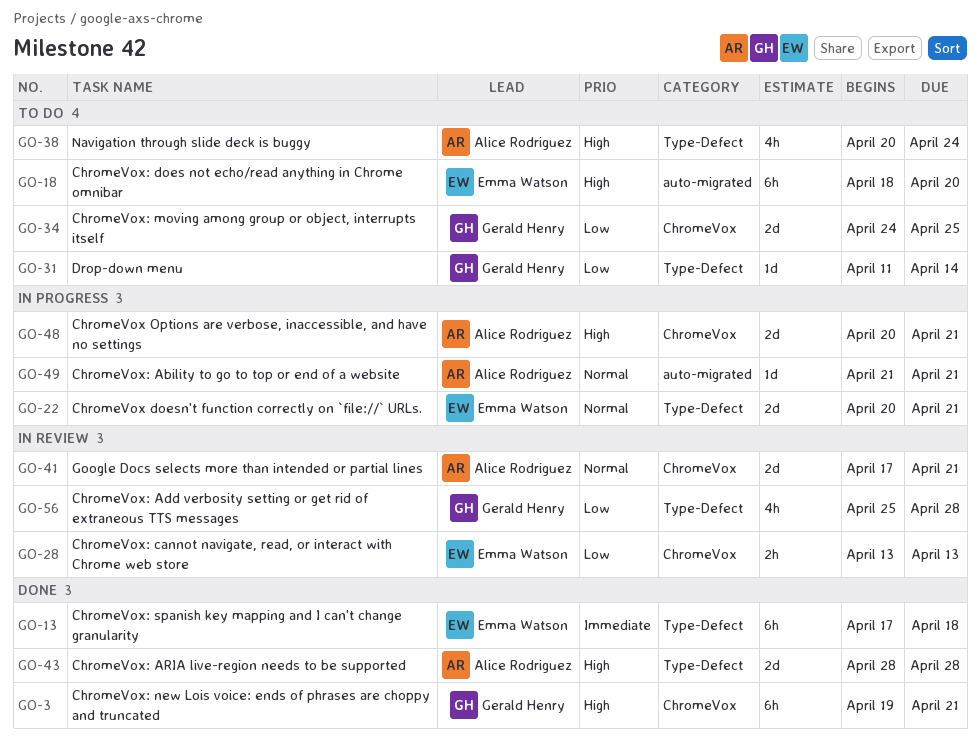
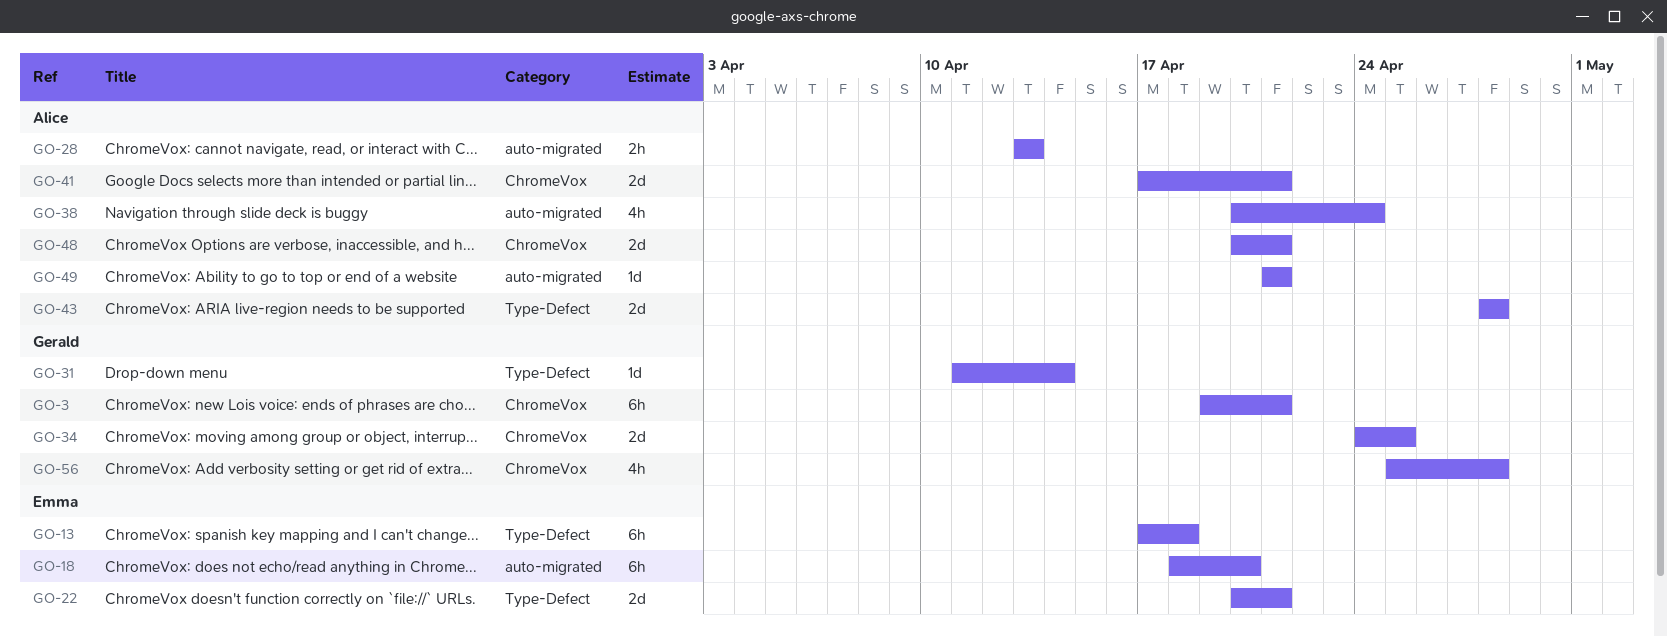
GO-28, owner: Emma Watson -> Alice Rodriguez
GO-28, label: ChromeVox -> auto-migrated
GO-38, label: Type-Defect -> auto-migrated
GO-56, label: Type-Defect -> ChromeVox

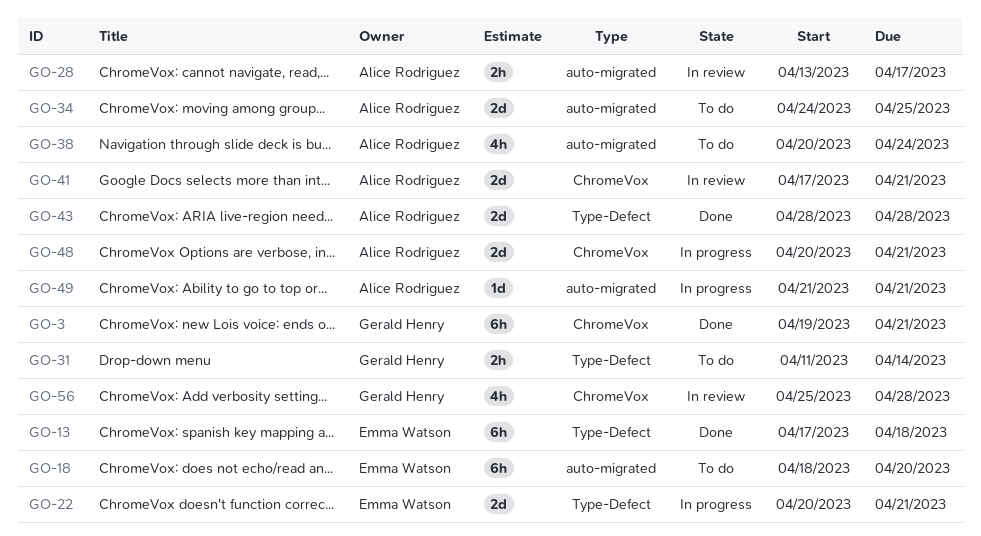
GO-28, due: Apr 13 -> Apr 17
GO-31, estimate: 1d -> 2h
GO-34, owner: Gerald Henry -> Alice Rodriguez
GO-34, label: ChromeVox -> auto-migrated

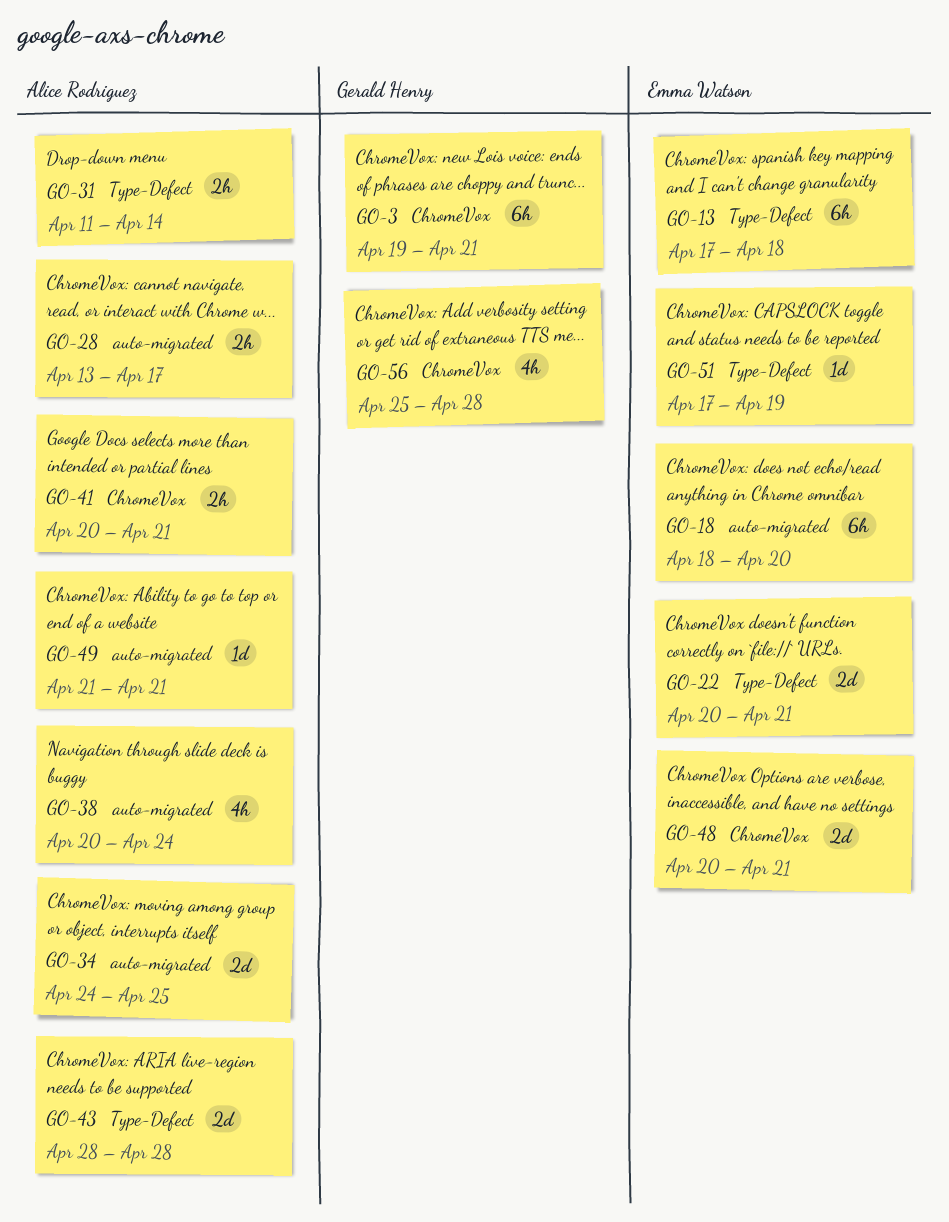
GO-31, owner: Gerald Henry -> Alice Rodriguez
GO-41, estimate: 2d -> 2h
GO-41, start: Apr 17 -> Apr 20
GO-48, owner: Alice Rodriguez -> Emma Watson
GO-51: none -> present

